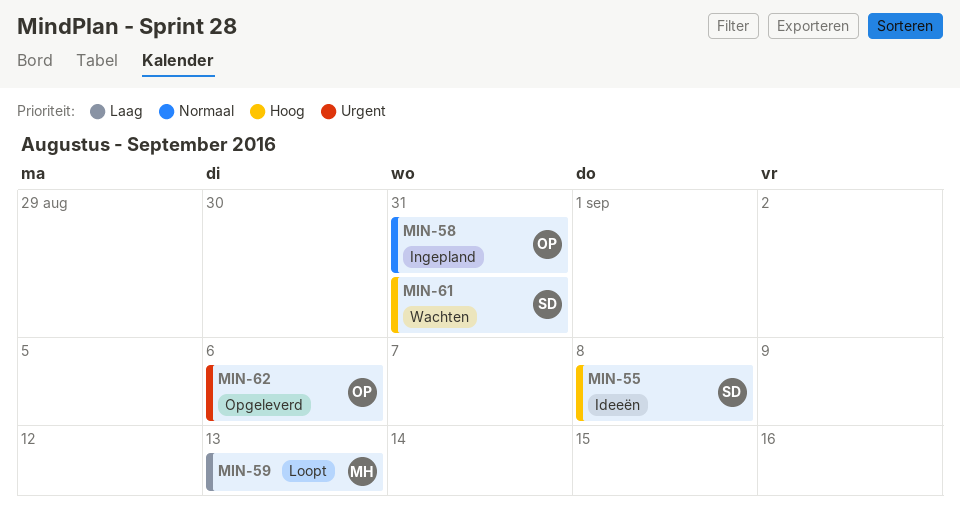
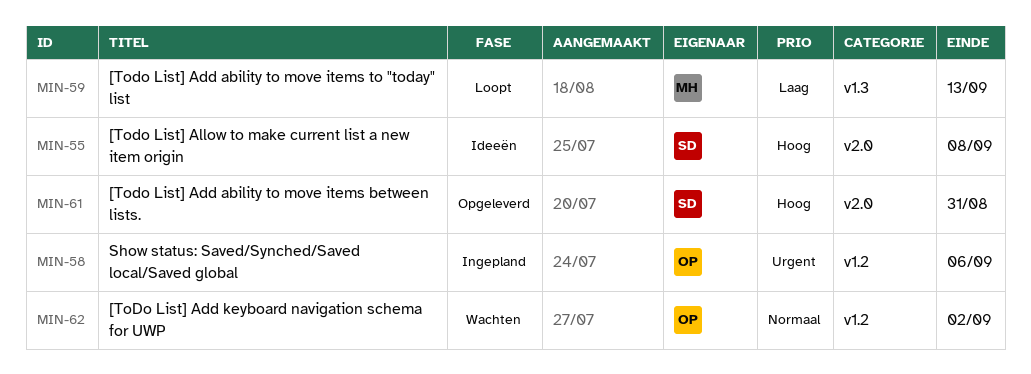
MIN-58, priority: Normaal -> Urgent
MIN-58, due: Aug 31 -> Sep 6
MIN-61, status: Wachten -> Opgeleverd
MIN-62, status: Opgeleverd -> Wachten
MIN-62, priority: Urgent -> Normaal
MIN-62, due: Sep 6 -> Sep 2

